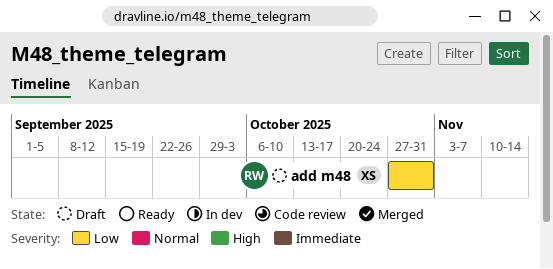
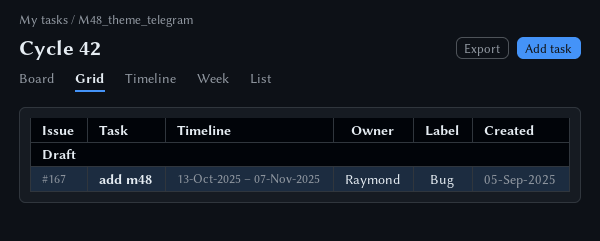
add m48, start: Oct 27 -> Oct 13
add m48, due: Oct 31 -> Nov 7

